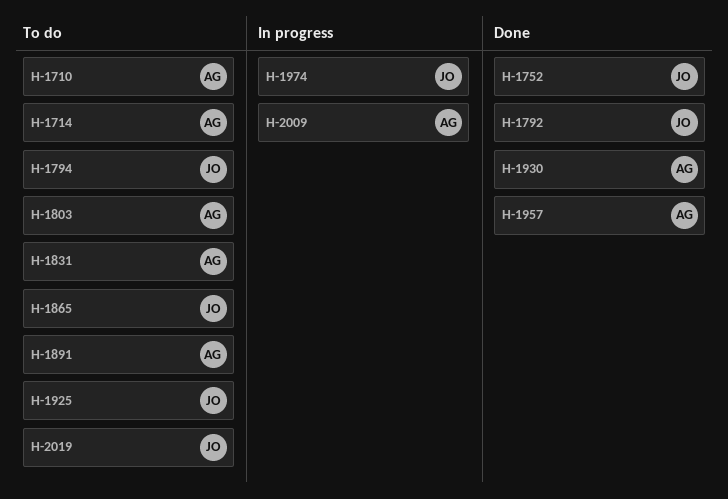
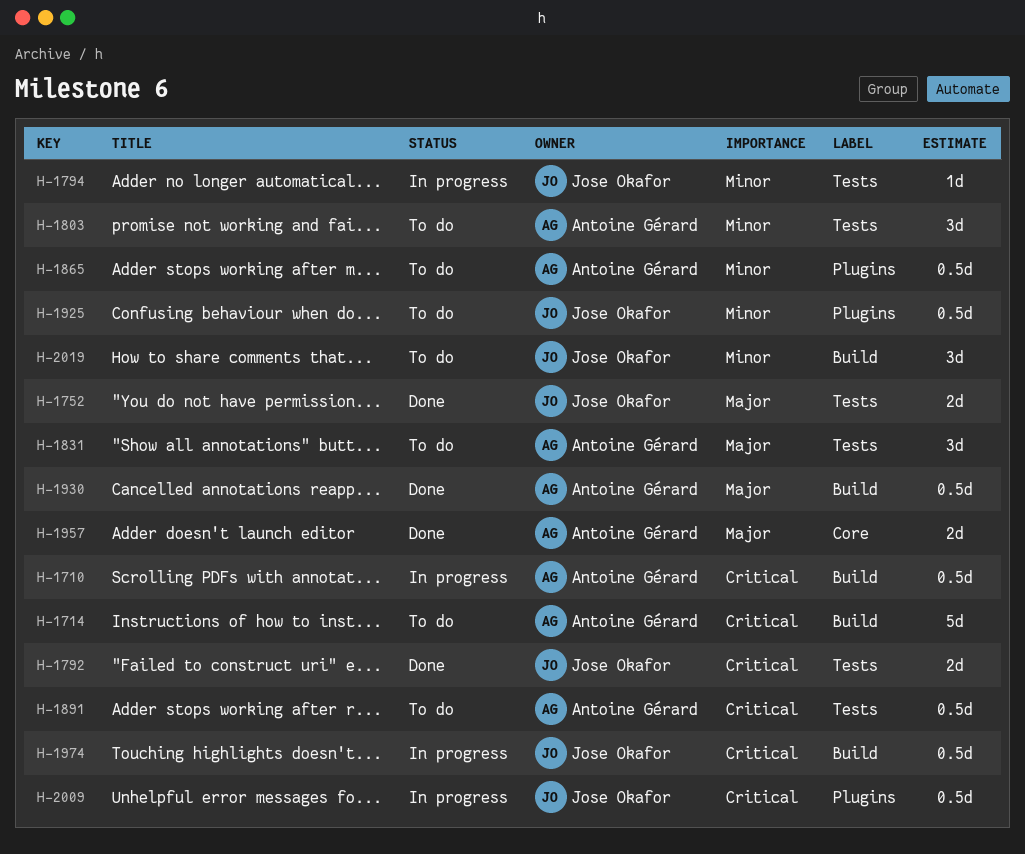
H-1710, status: To do -> In progress
H-1794, status: To do -> In progress
H-1865, owner: Jose Okafor -> Antoine Gérard
H-2009, owner: Antoine Gérard -> Jose Okafor

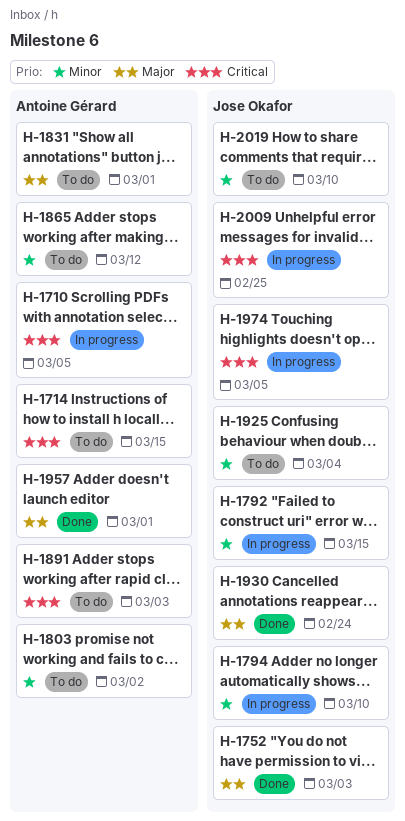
H-1792, status: Done -> In progress
H-1792, priority: Critical -> Minor
H-1930, owner: Antoine Gérard -> Jose Okafor

